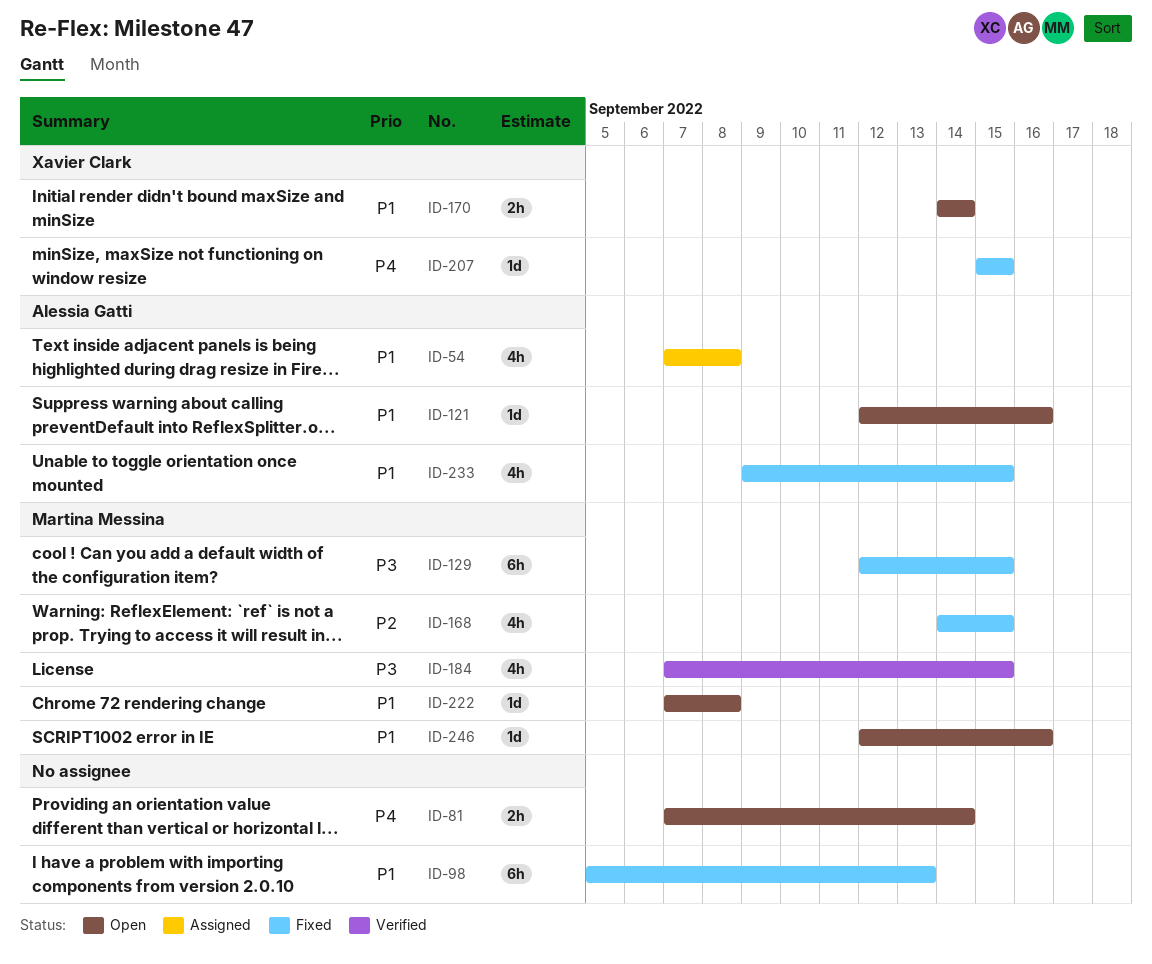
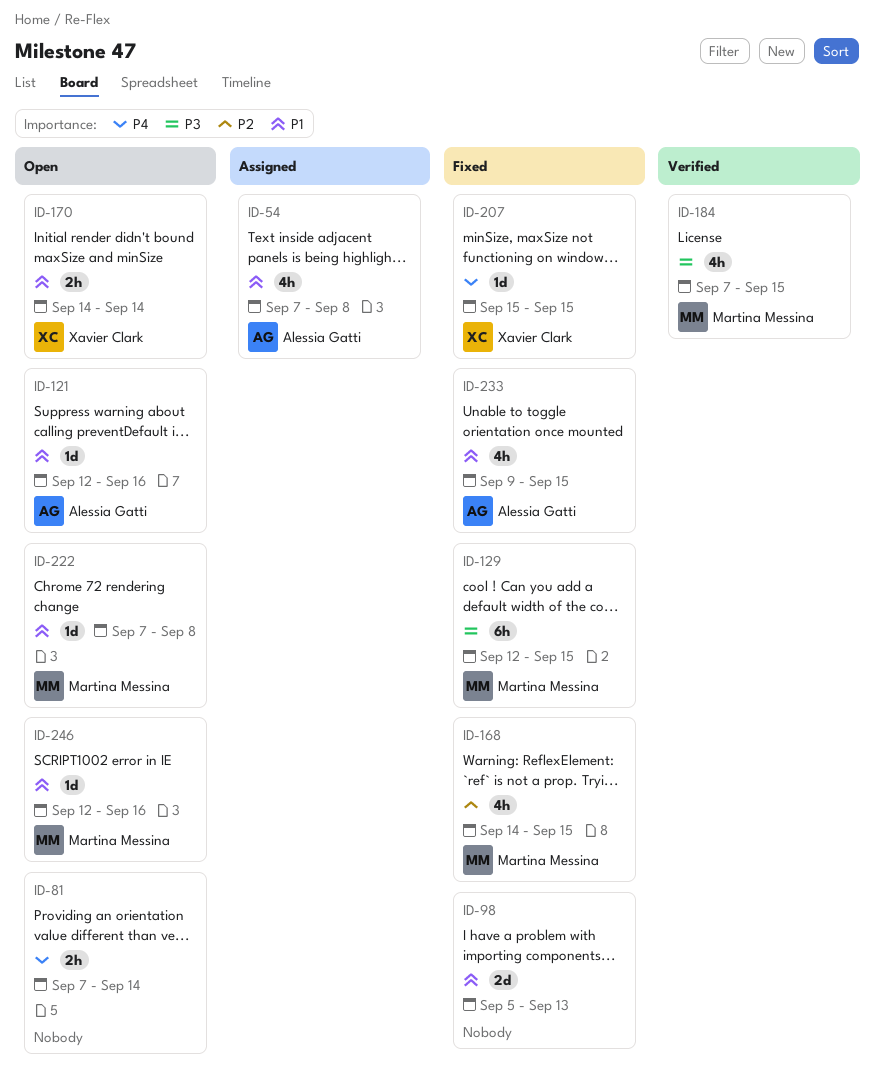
ID-98, estimate: 6h -> 2d

